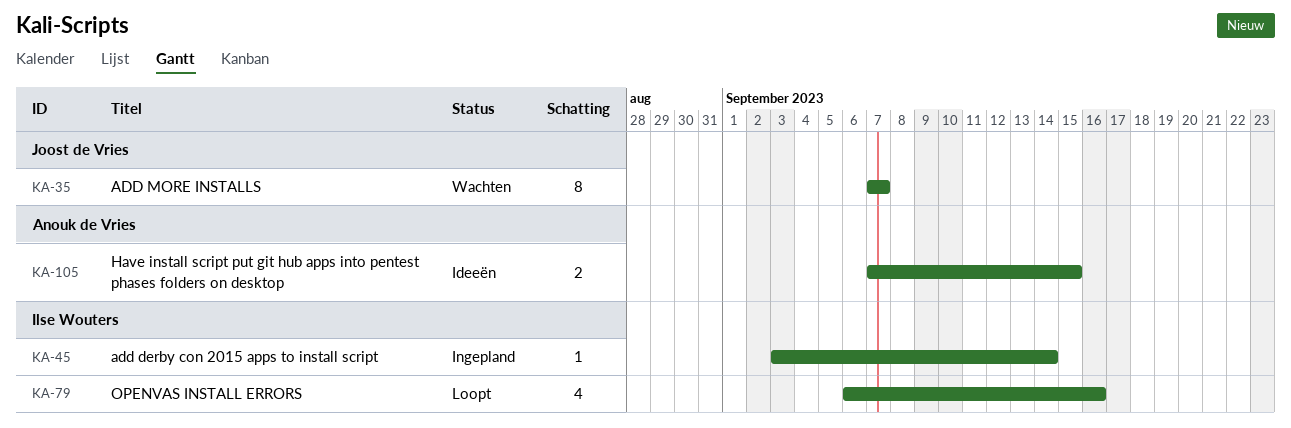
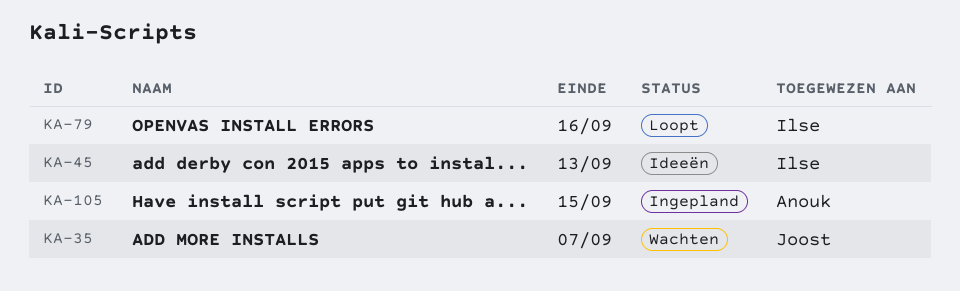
KA-45, status: Ingepland -> Ideeën
KA-45, due: Sep 14 -> Sep 13
KA-105, status: Ideeën -> Ingepland

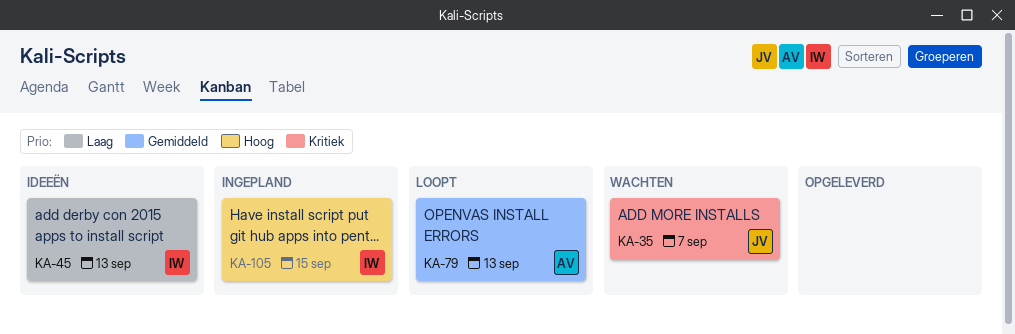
KA-79, owner: Ilse -> Anouk
KA-79, due: Sep 16 -> Sep 13
KA-105, owner: Anouk -> Ilse

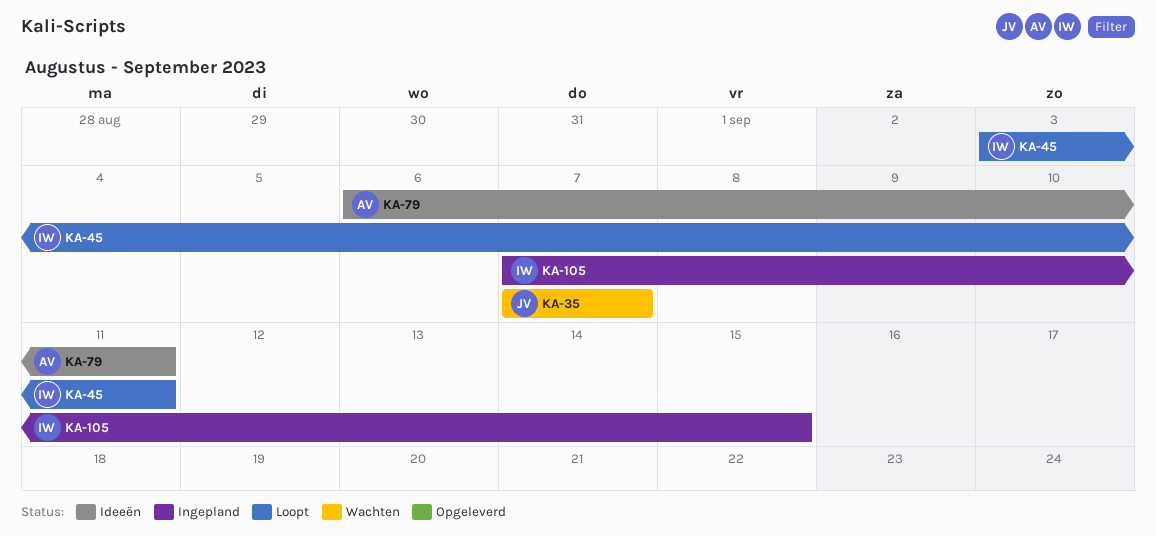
KA-45, status: Ideeën -> Loopt
KA-45, due: Sep 13 -> Sep 11
KA-79, status: Loopt -> Ideeën
KA-79, due: Sep 13 -> Sep 11

